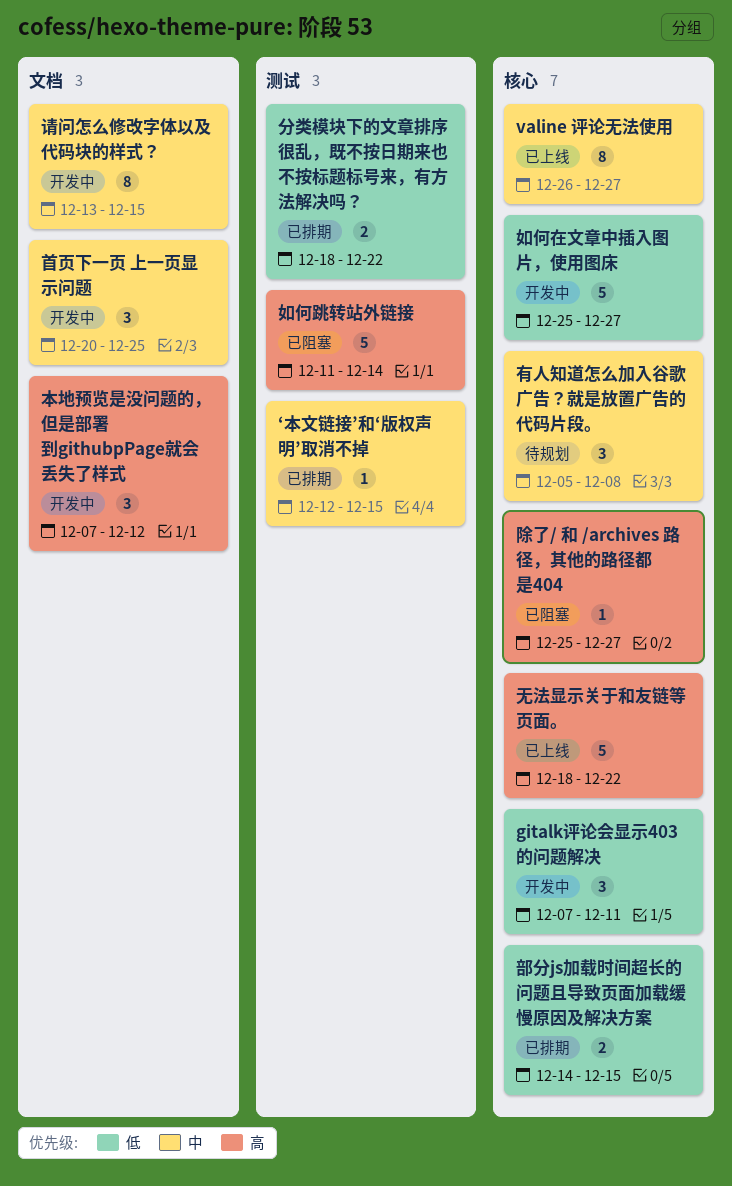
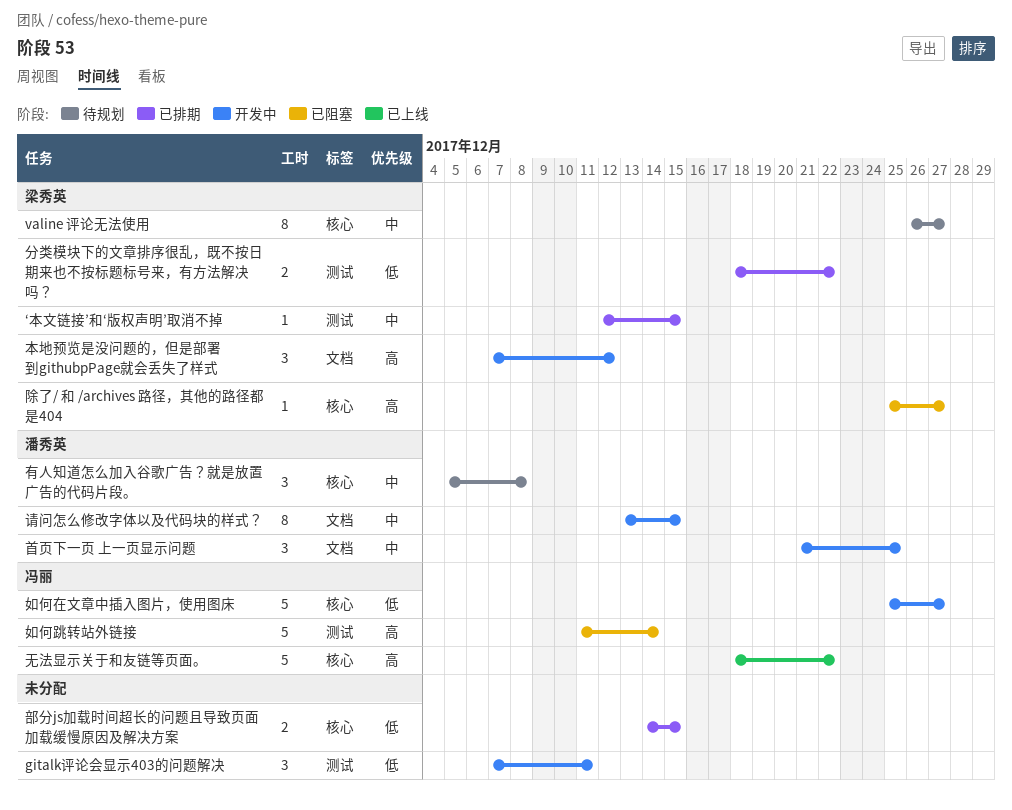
gitalk评论会显示403的问题解决, label: 核心 -> 测试
valine 评论无法使用, status: 已上线 -> 待规划
首页下一页 上一页显示问题, start: Dec 20 -> Dec 21

